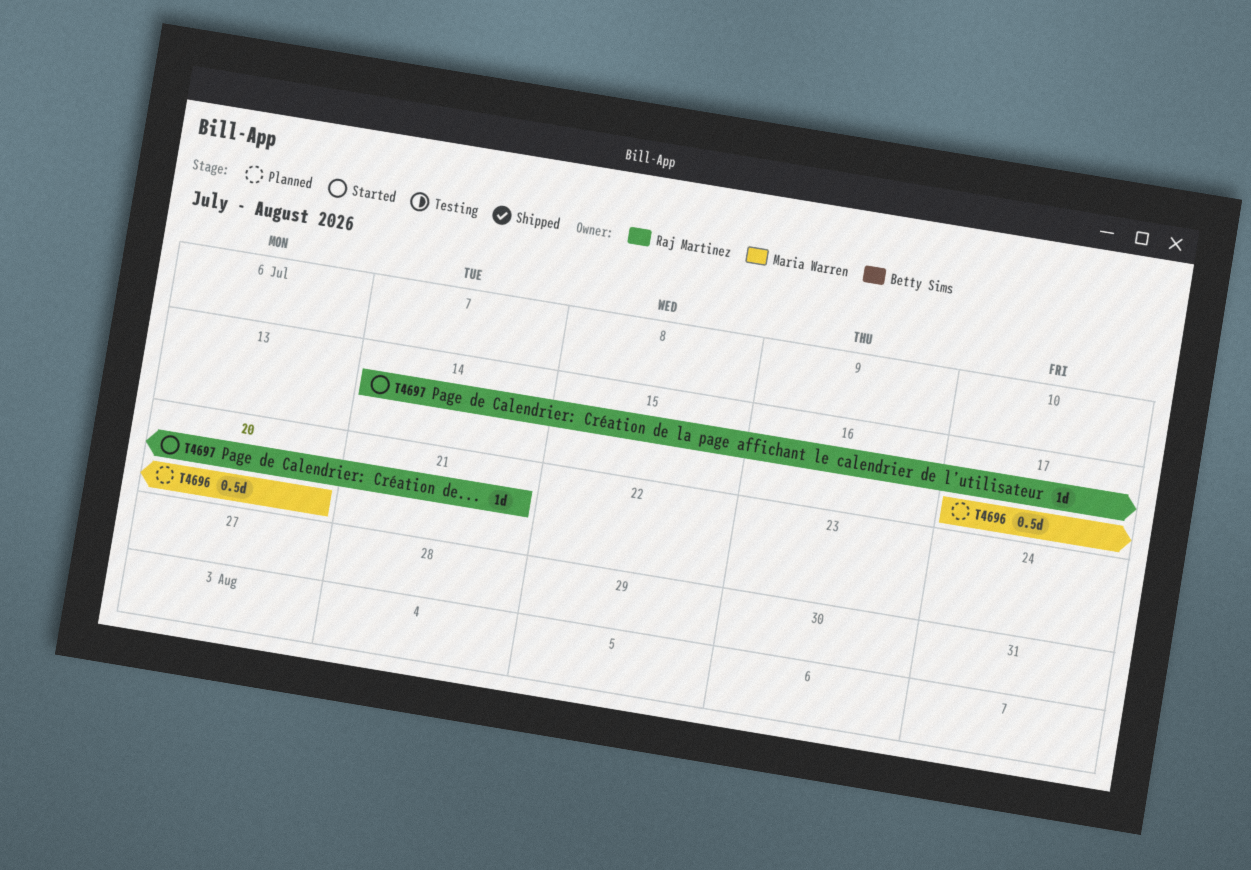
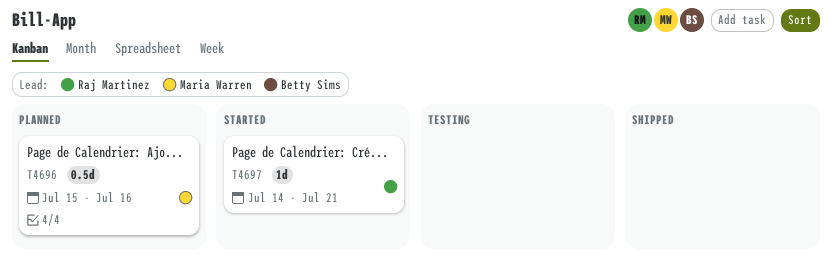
T4696, start: Jul 17 -> Jul 15
T4696, due: Jul 20 -> Jul 16

